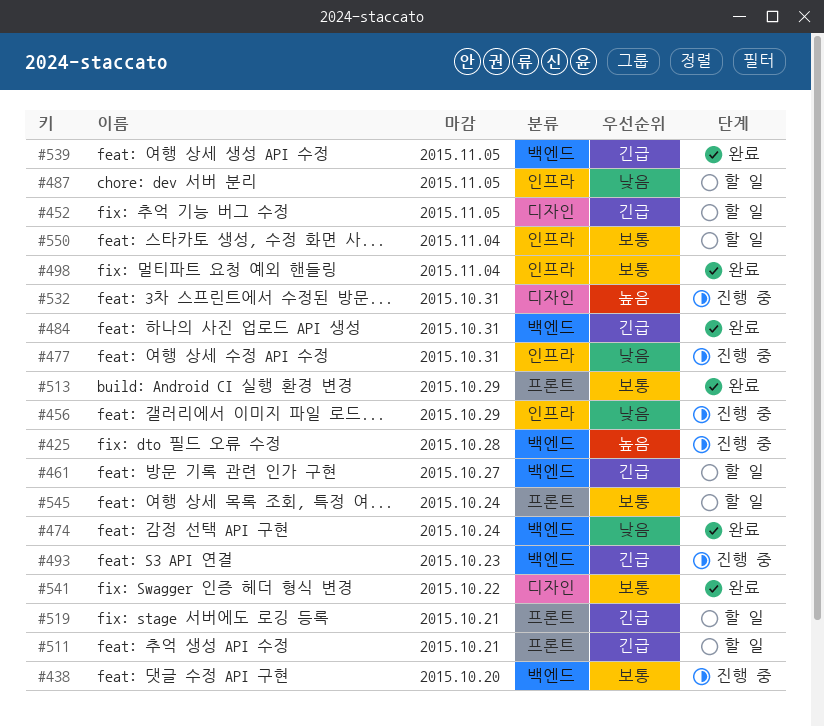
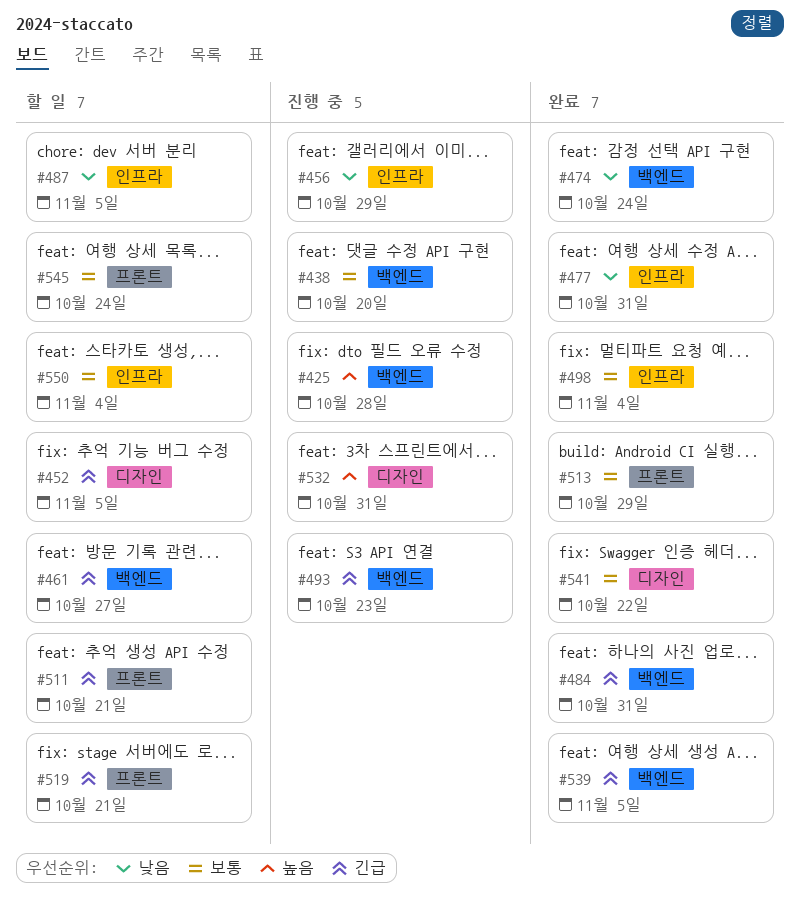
#477, status: 진행 중 -> 완료

